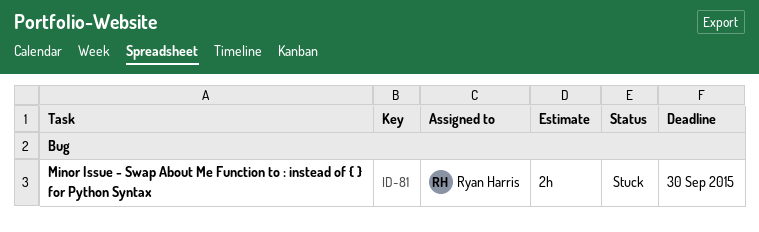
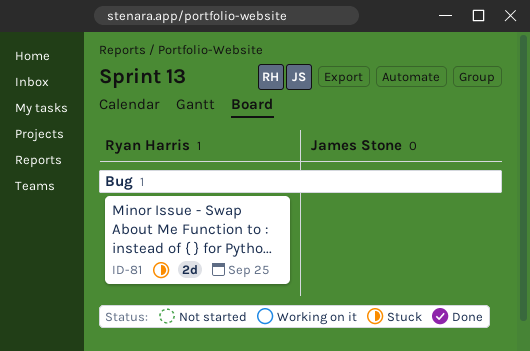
ID-81, estimate: 2h -> 2d
ID-81, due: Sep 30 -> Sep 25

